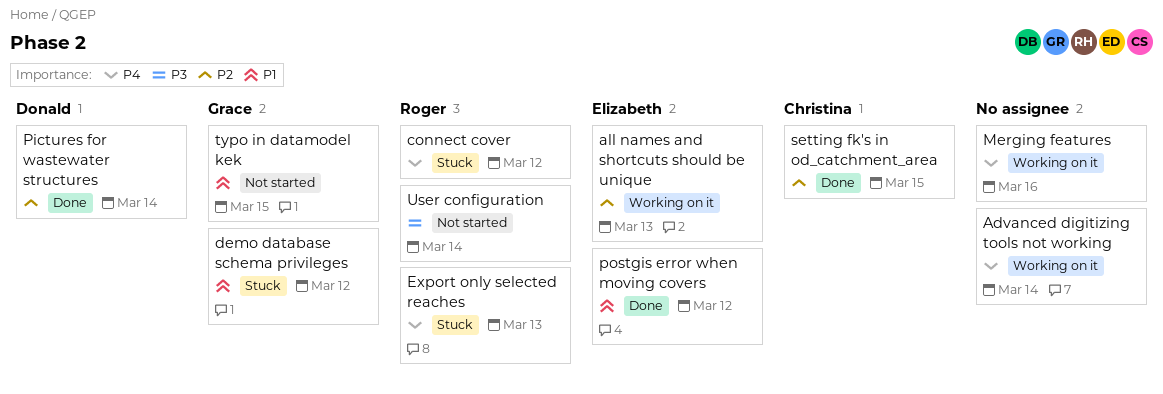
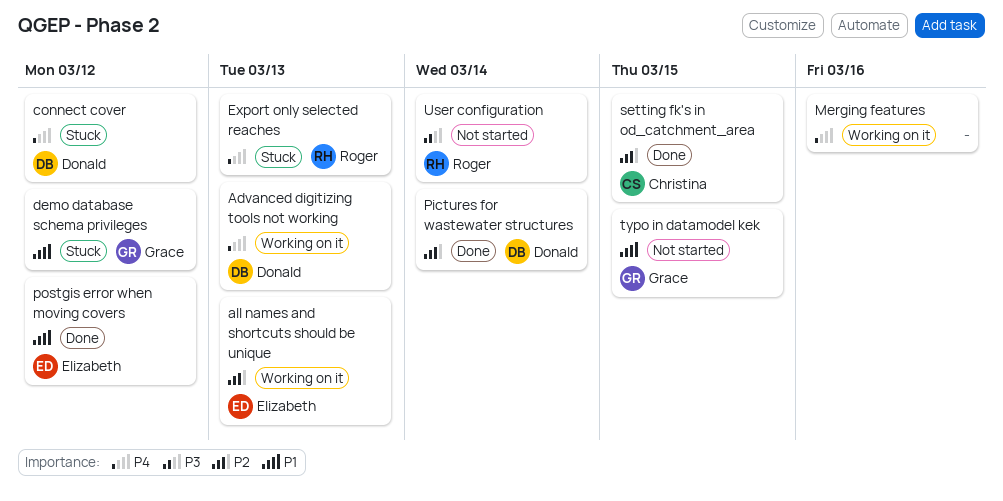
Advanced digitizing tools not working, owner: none -> Donald
Advanced digitizing tools not working, due: Mar 14 -> Mar 13
connect cover, owner: Roger -> Donald

